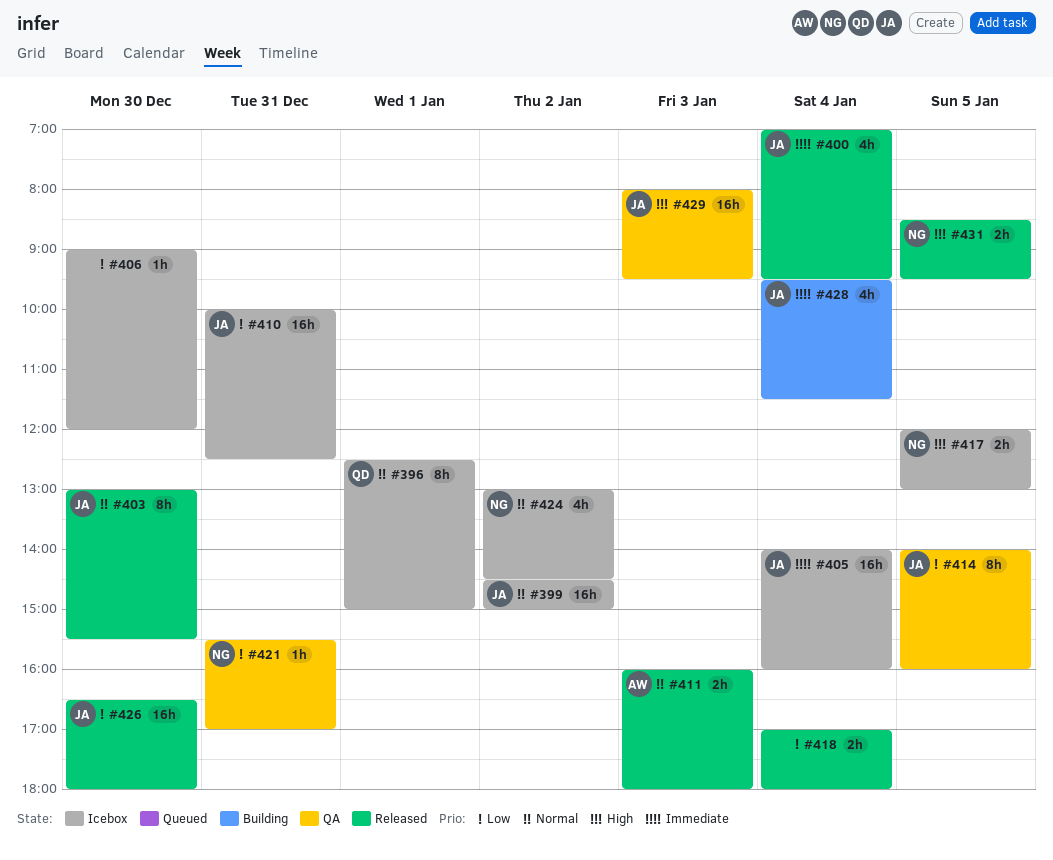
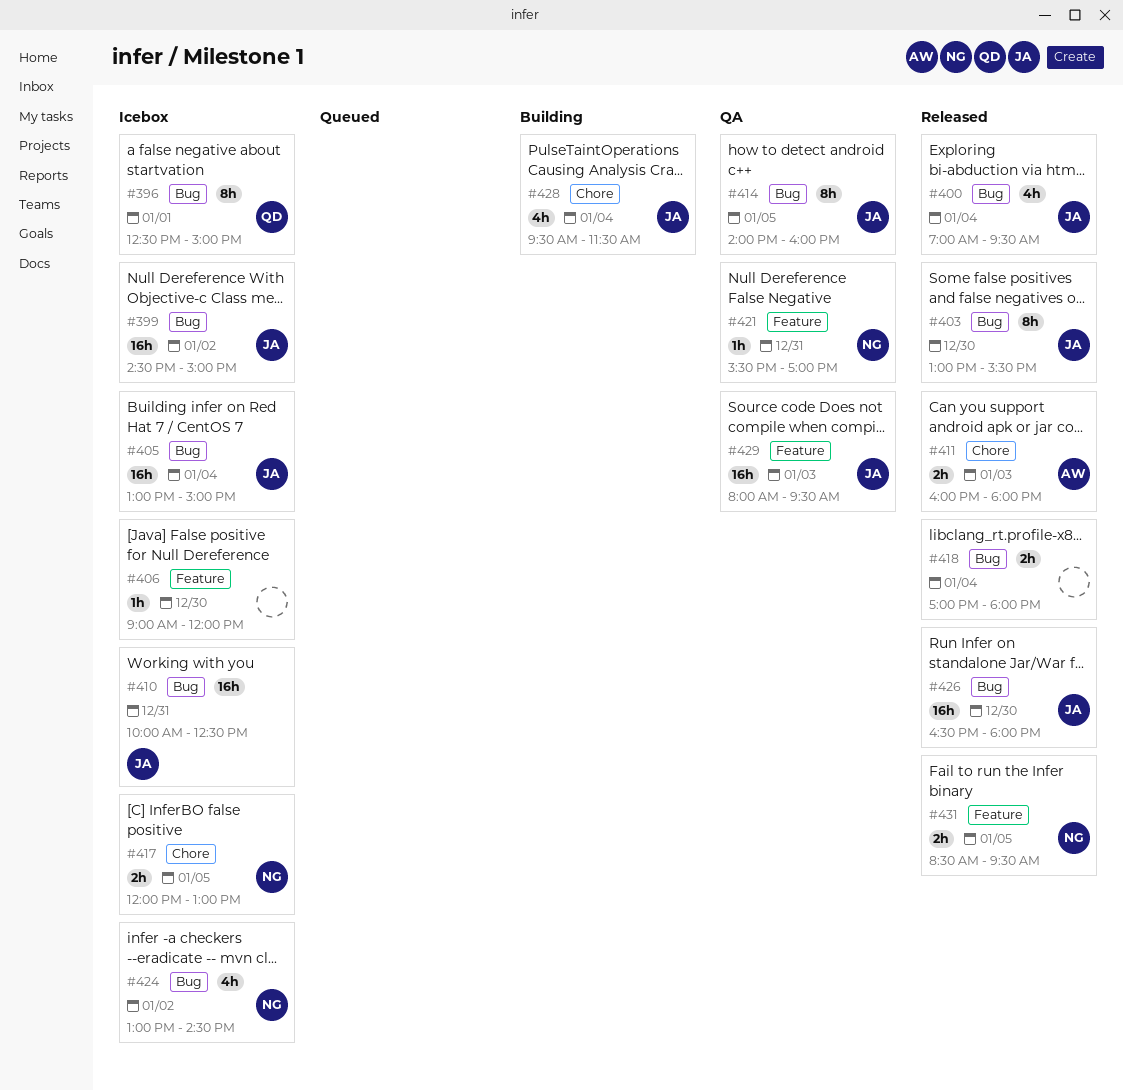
#405, begins: 14:00 -> 13:00
#405, ends: 16:00 -> 15:00

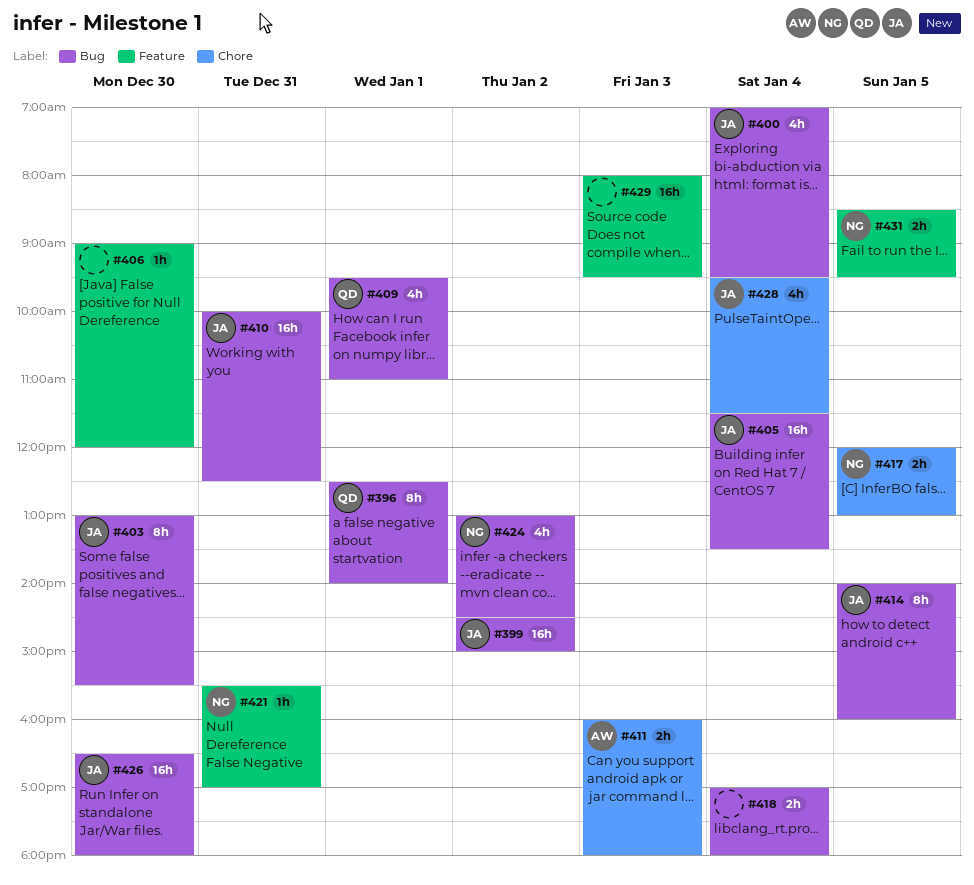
#396, ends: 15:00 -> 14:00
#405, begins: 13:00 -> 11:30
#405, ends: 15:00 -> 13:30
#409: none -> present
#429, owner: JA -> none

